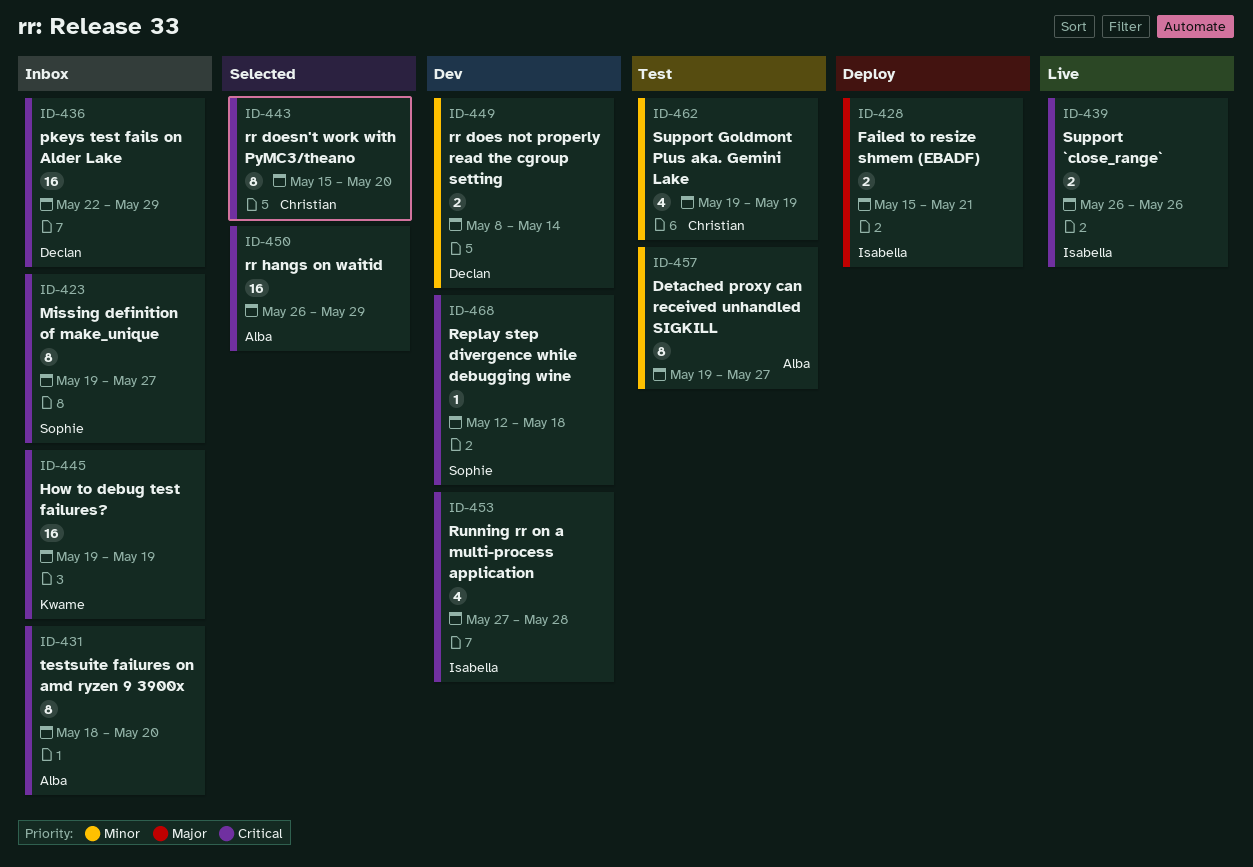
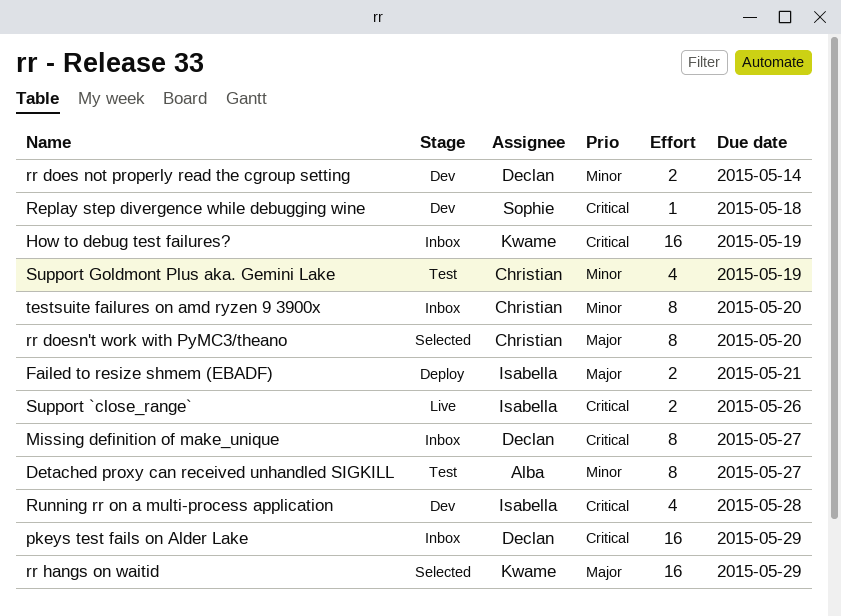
Missing definition of make_unique, owner: Sophie -> Declan
rr doesn't work with PyMC3/theano, priority: Critical -> Major
rr hangs on waitid, owner: Alba -> Kwame
rr hangs on waitid, priority: Critical -> Major
testsuite failures on amd ryzen 9 3900x, owner: Alba -> Christian
testsuite failures on amd ryzen 9 3900x, priority: Critical -> Minor

